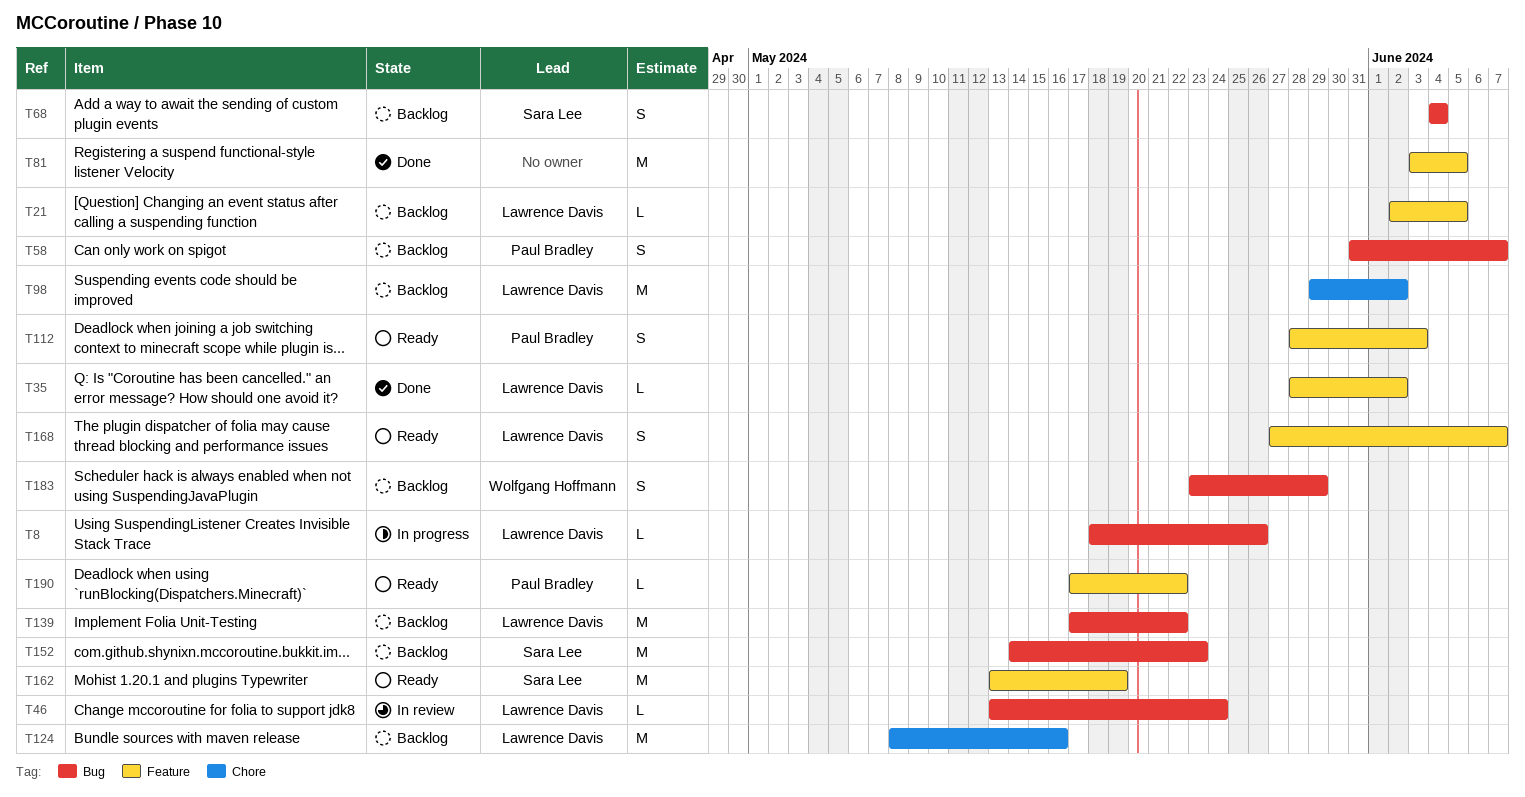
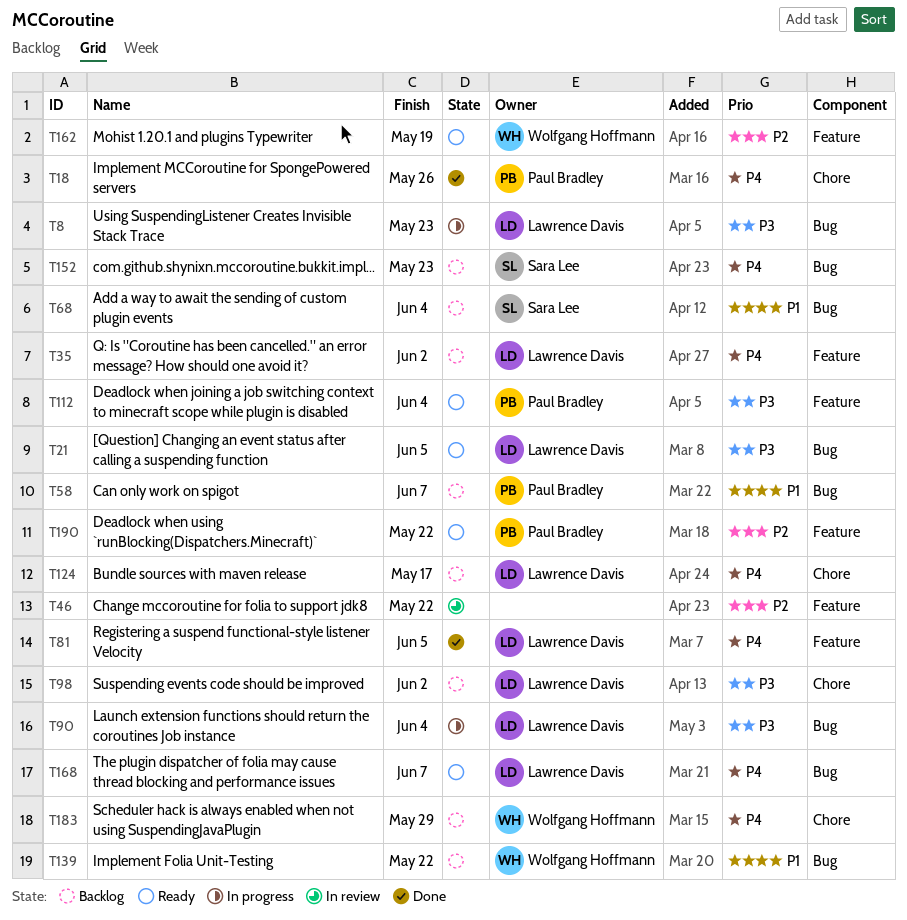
T8, due: May 26 -> May 23
T18: none -> present
T21, status: Backlog -> Ready
T21, label: Feature -> Bug
T35, status: Done -> Backlog
T46, owner: Lawrence Davis -> none
T46, label: Bug -> Feature
T46, due: May 24 -> May 22
T81, owner: none -> Lawrence Davis
T90: none -> present
T112, due: Jun 3 -> Jun 4
T124, due: May 16 -> May 17
T139, owner: Lawrence Davis -> Wolfgang Hoffmann
T162, owner: Sara Lee -> Wolfgang Hoffmann
T168, label: Feature -> Bug
T183, label: Bug -> Chore

